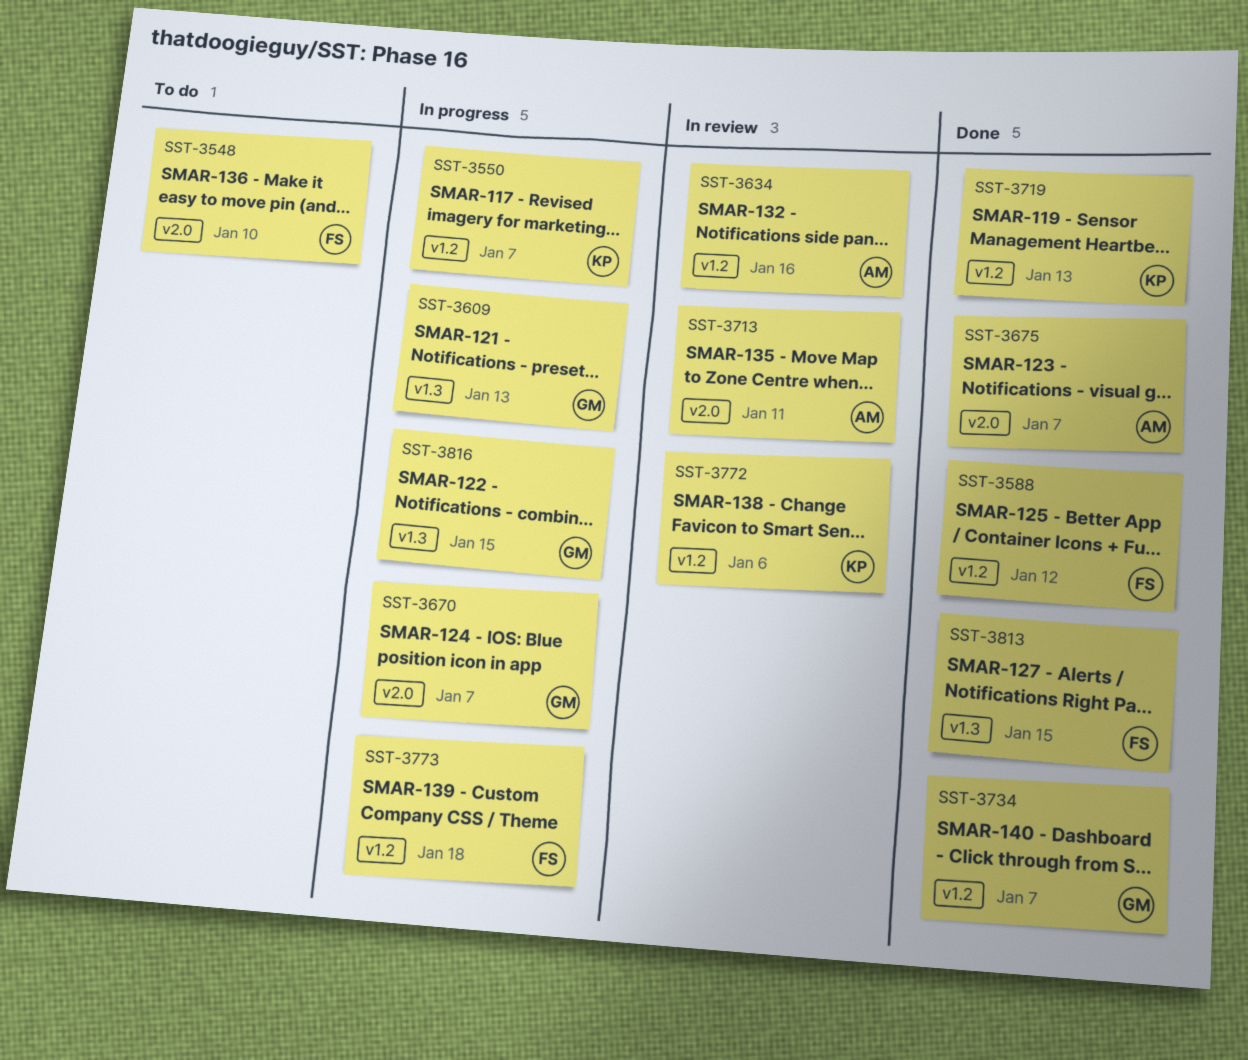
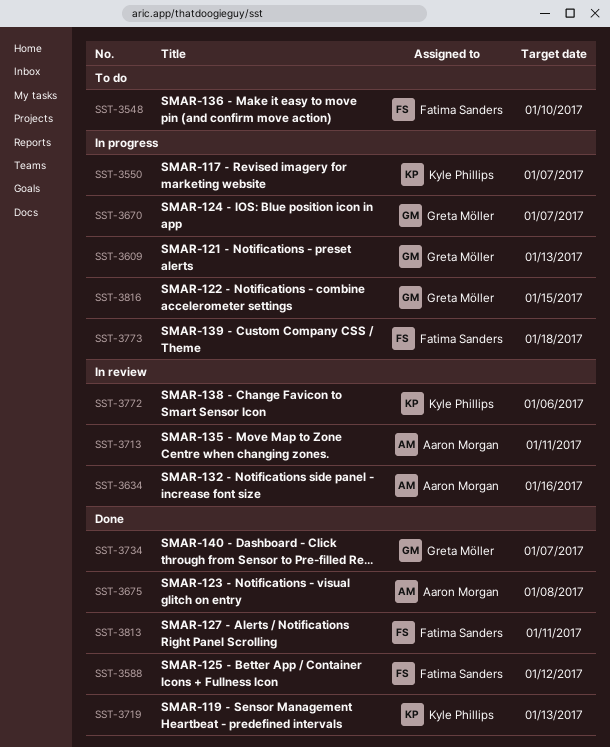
SST-3675, due: Jan 7 -> Jan 8
SST-3813, due: Jan 15 -> Jan 11

